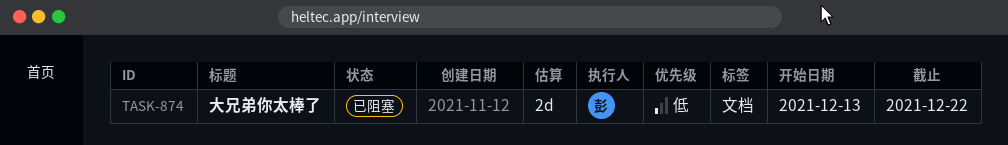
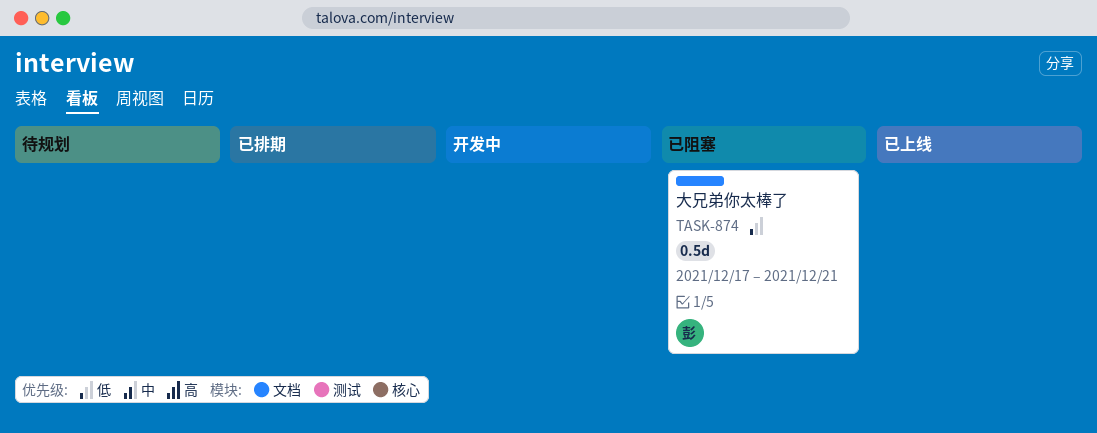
TASK-874, estimate: 2d -> 0.5d
TASK-874, start: Dec 13 -> Dec 17
TASK-874, due: Dec 22 -> Dec 21

